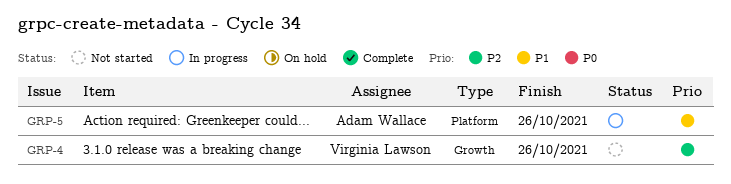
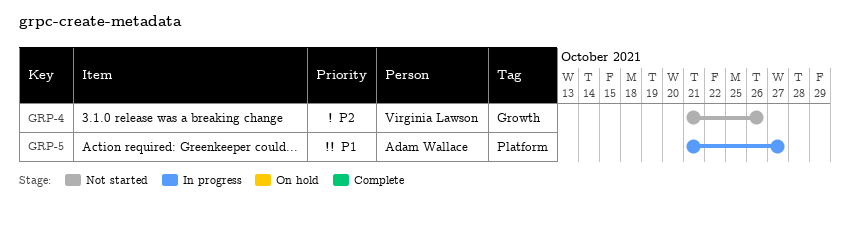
GRP-5, due: Oct 26 -> Oct 27

